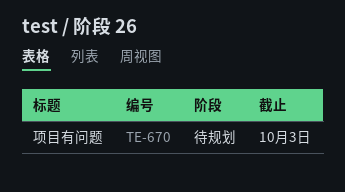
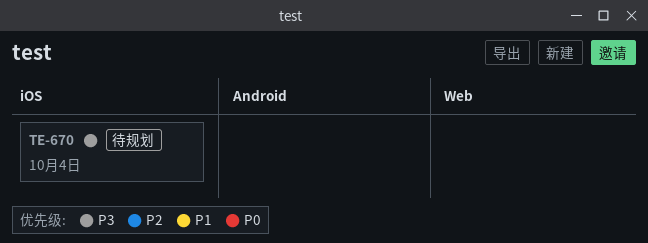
TE-670, due: Oct 3 -> Oct 4

